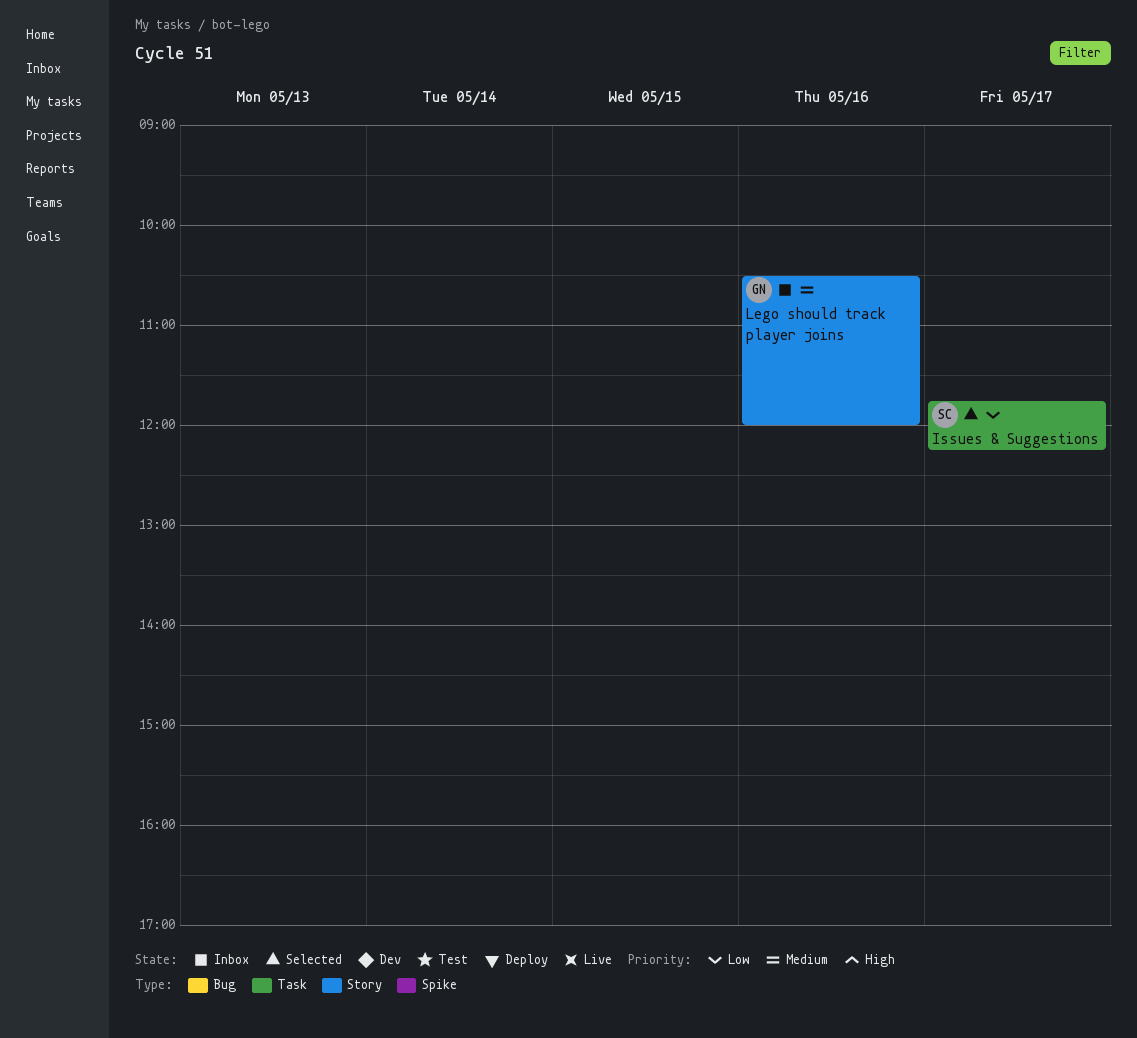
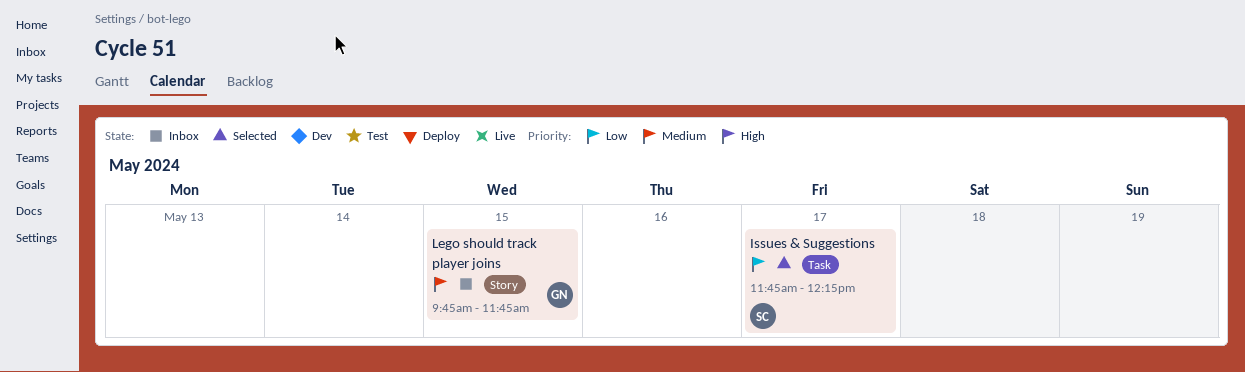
Lego should track player joins, day: May 16 -> May 15
Lego should track player joins, begins: 10:30 -> 09:45
Lego should track player joins, ends: 12:00 -> 11:45

